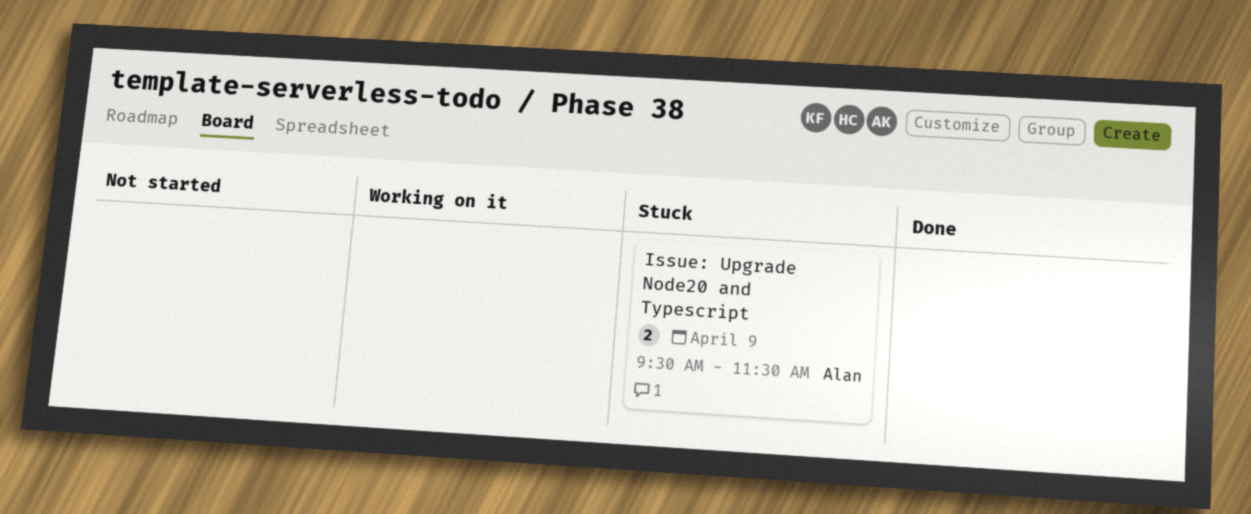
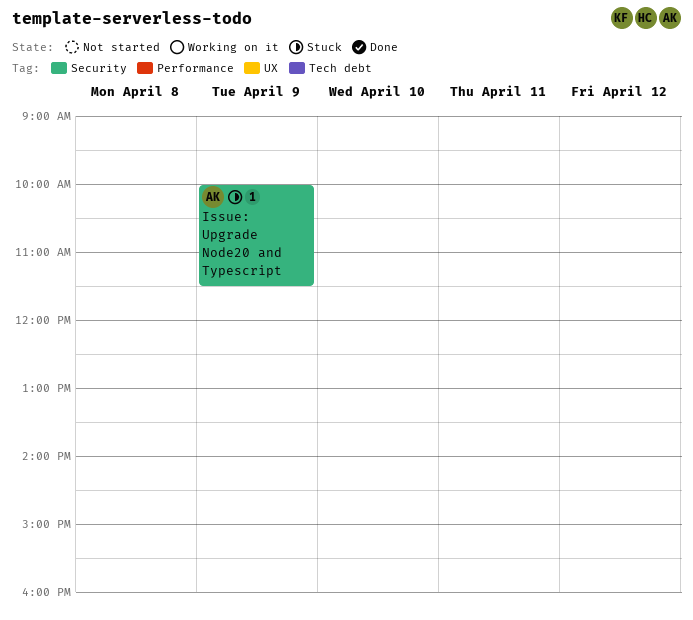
Issue: Upgrade Node20 and Typescript, estimate: 2 -> 1
Issue: Upgrade Node20 and Typescript, begins: 09:30 -> 10:00

